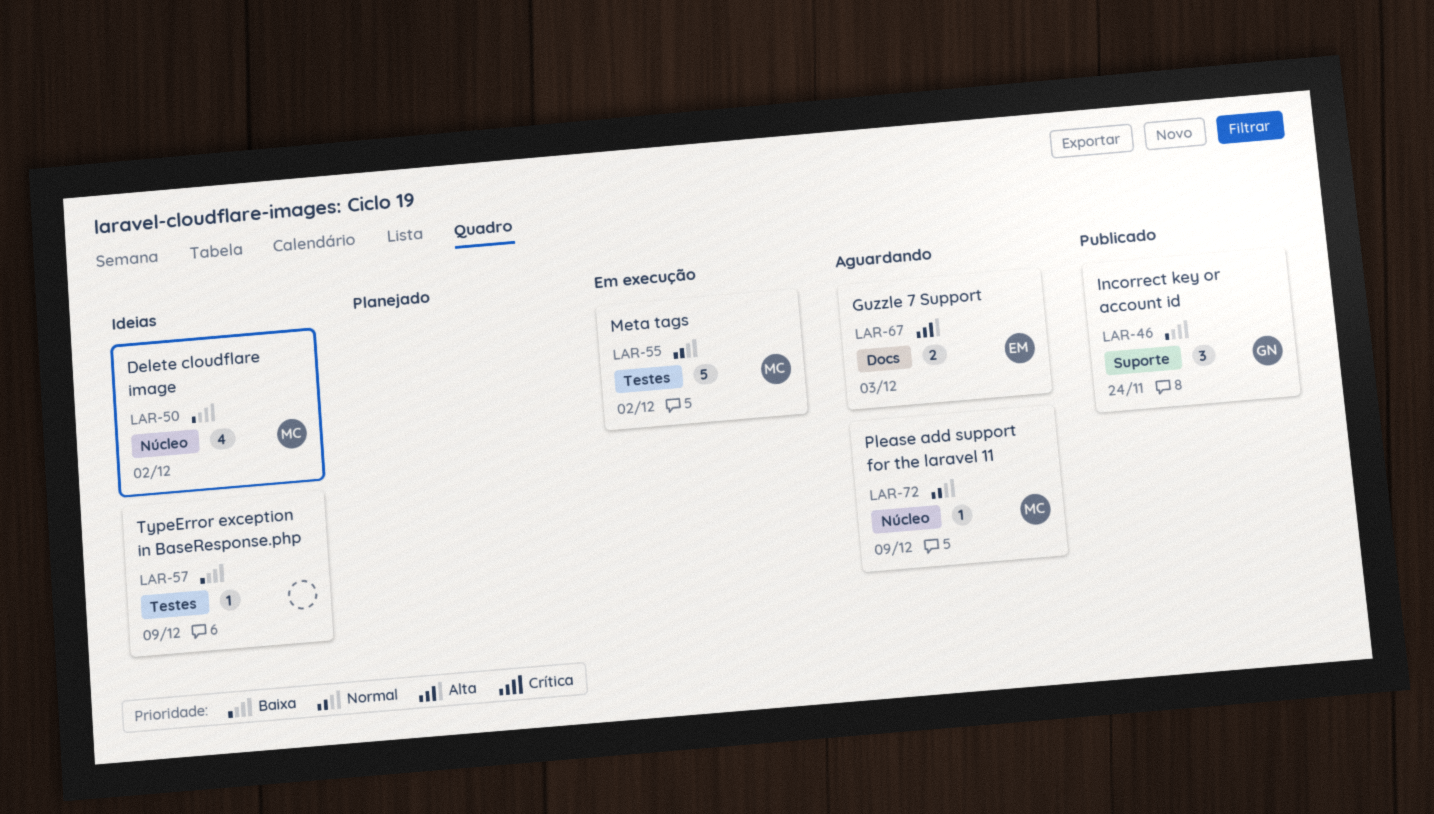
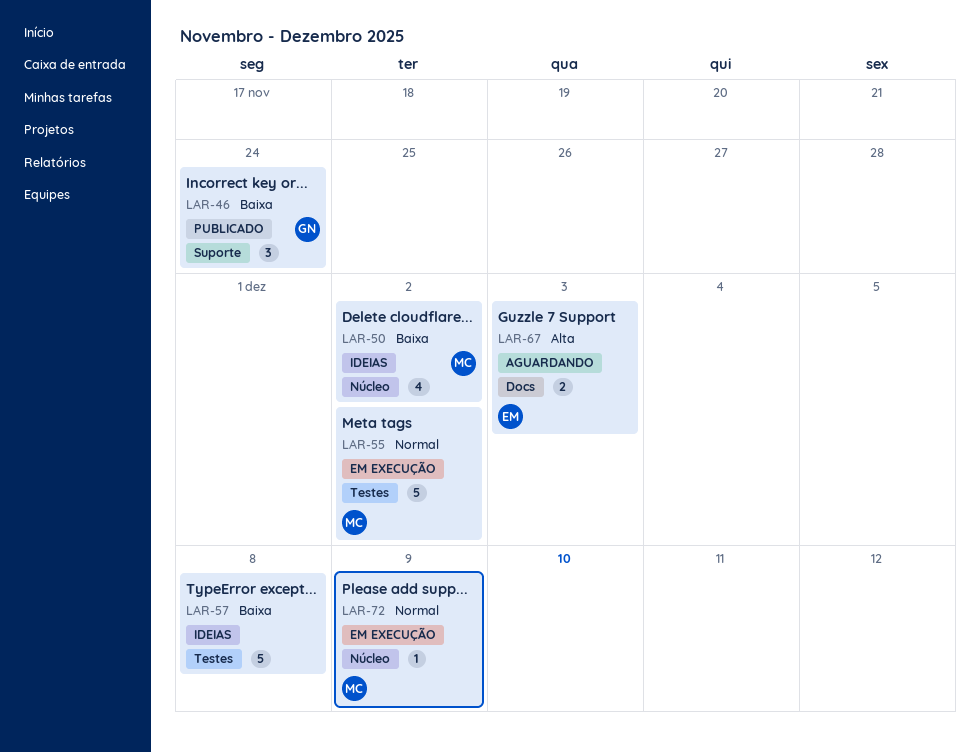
LAR-57, estimate: 1 -> 5
LAR-57, due: Dec 9 -> Dec 8
LAR-72, status: Aguardando -> Em execução

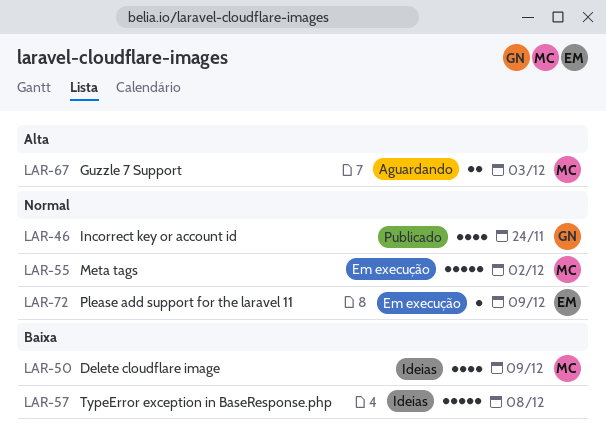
LAR-46, priority: Baixa -> Normal
LAR-46, estimate: 3 -> 4
LAR-50, due: Dec 2 -> Dec 9
LAR-67, owner: EM -> MC
LAR-72, owner: MC -> EM

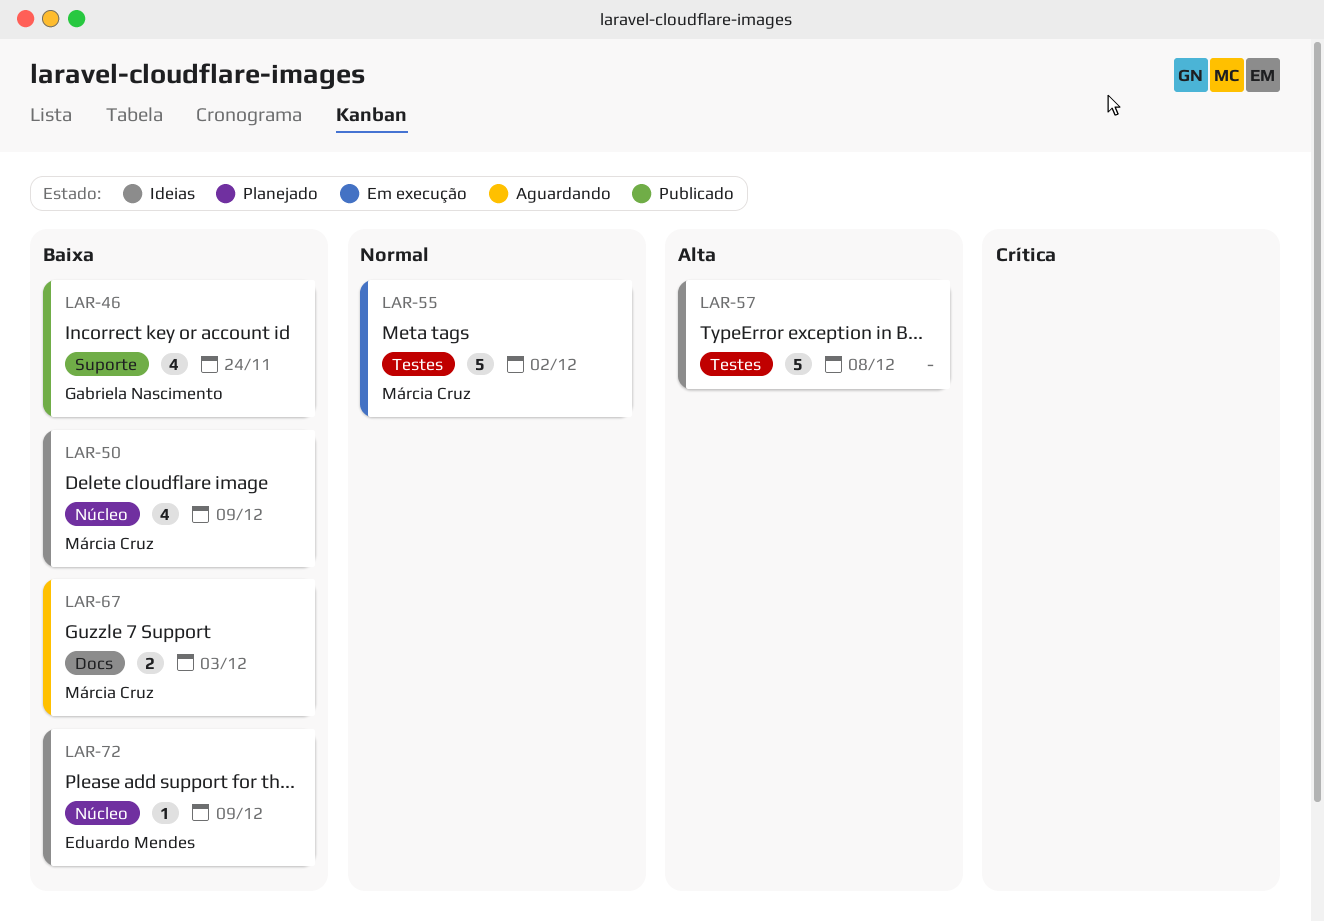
LAR-46, priority: Normal -> Baixa
LAR-57, priority: Baixa -> Alta
LAR-67, priority: Alta -> Baixa
LAR-72, status: Em execução -> Ideias
LAR-72, priority: Normal -> Baixa

